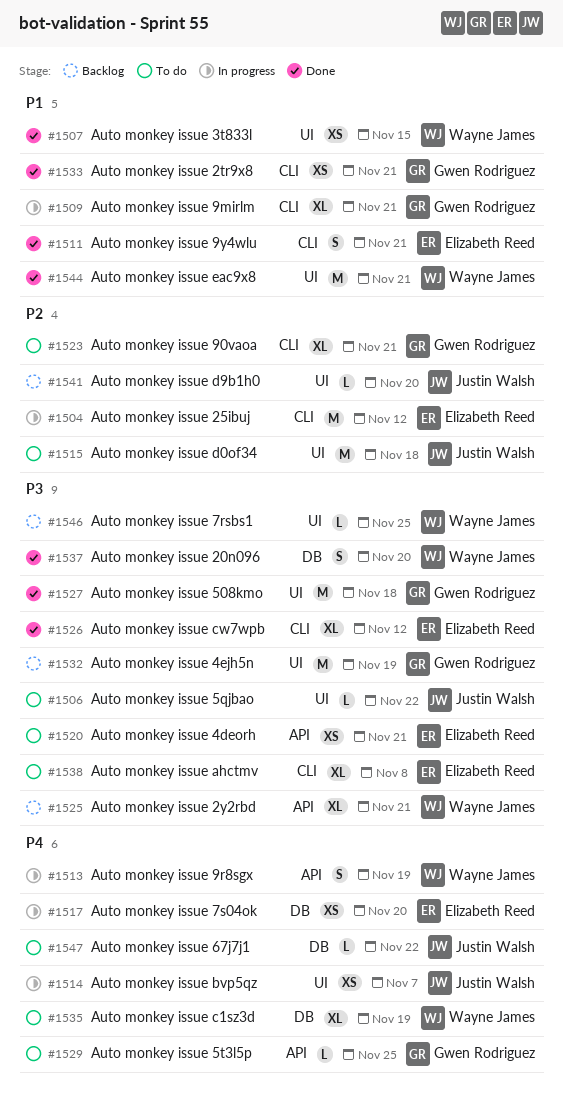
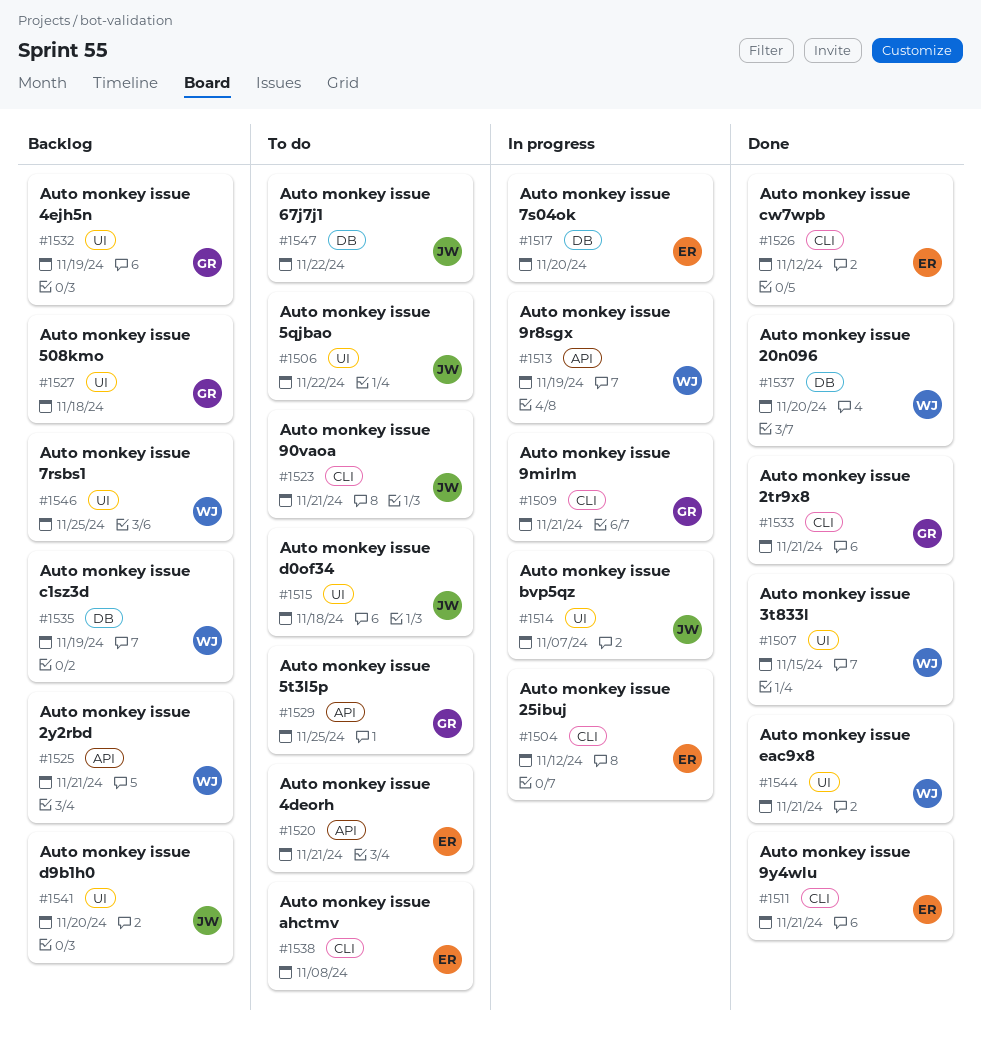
#1523, owner: Gwen Rodriguez -> Justin Walsh
#1527, status: Done -> Backlog
#1535, status: To do -> Backlog

